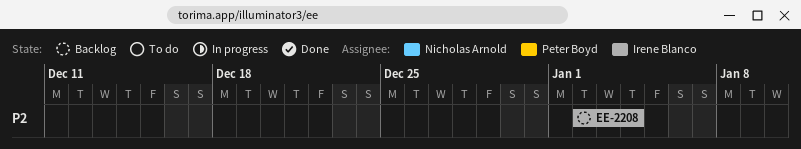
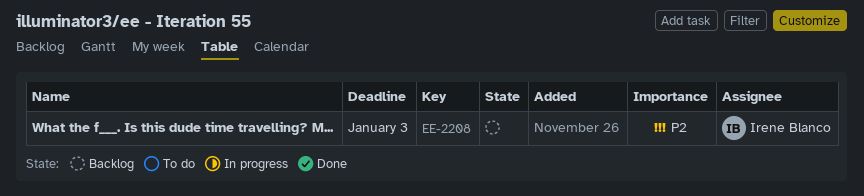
EE-2208, due: Jan 4 -> Jan 3

